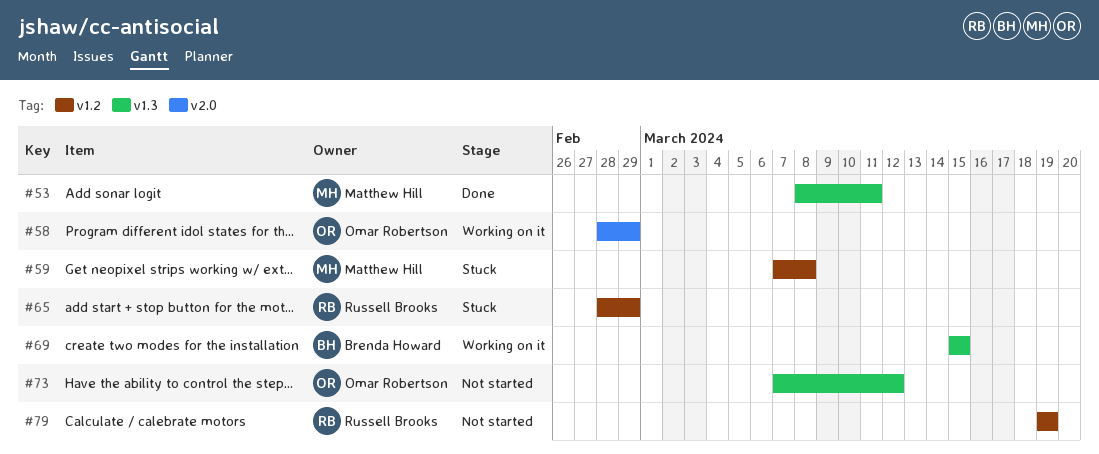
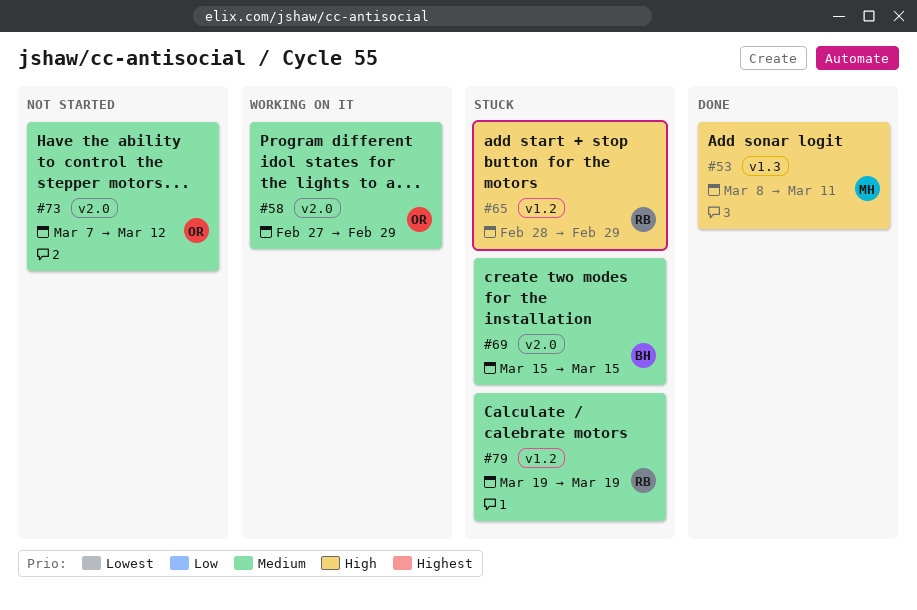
#58, start: Feb 28 -> Feb 27
#59: present -> none
#69, status: Working on it -> Stuck
#69, label: v1.3 -> v2.0
#73, label: v1.3 -> v2.0
#79, status: Not started -> Stuck

